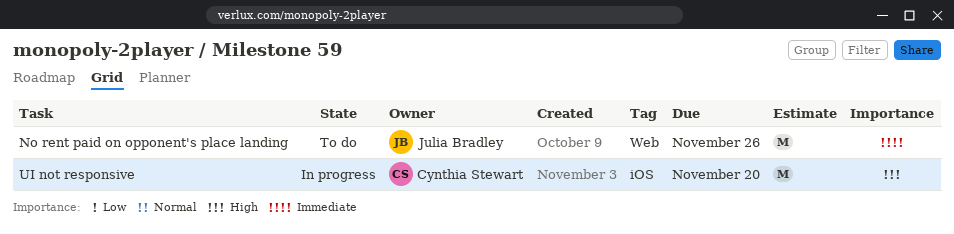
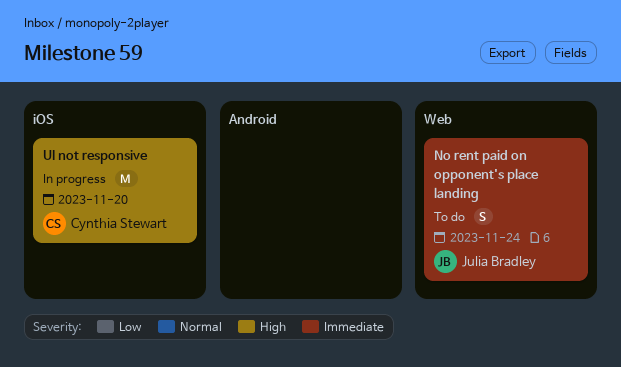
No rent paid on opponent's place landing, estimate: M -> S
No rent paid on opponent's place landing, due: Nov 26 -> Nov 24

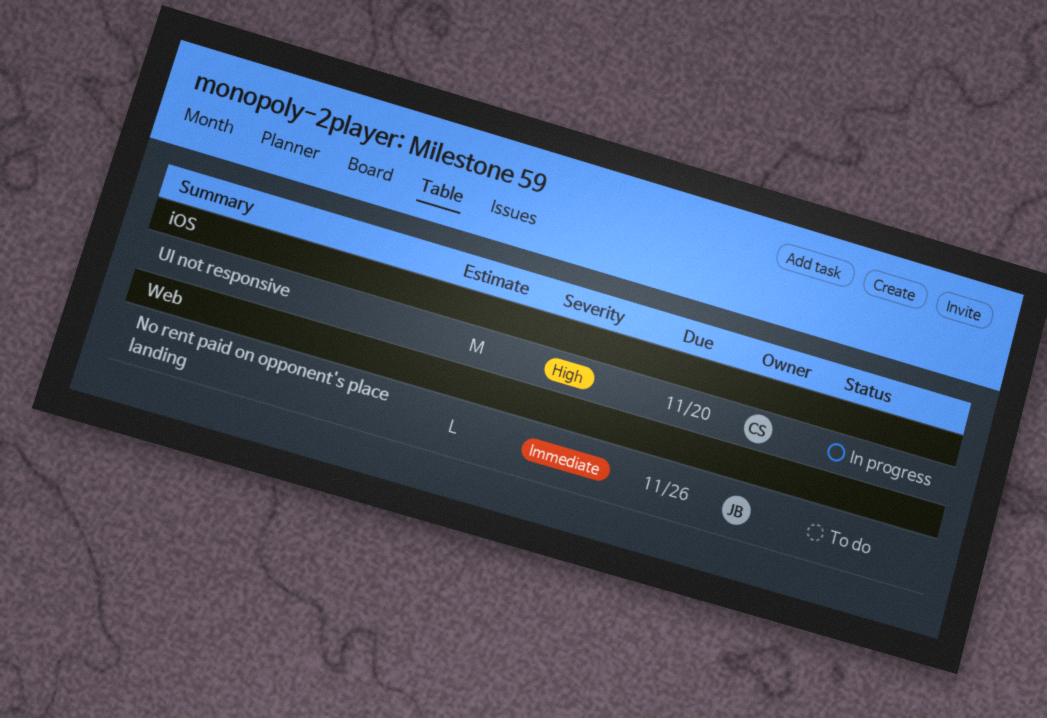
No rent paid on opponent's place landing, estimate: S -> L
No rent paid on opponent's place landing, due: Nov 24 -> Nov 26

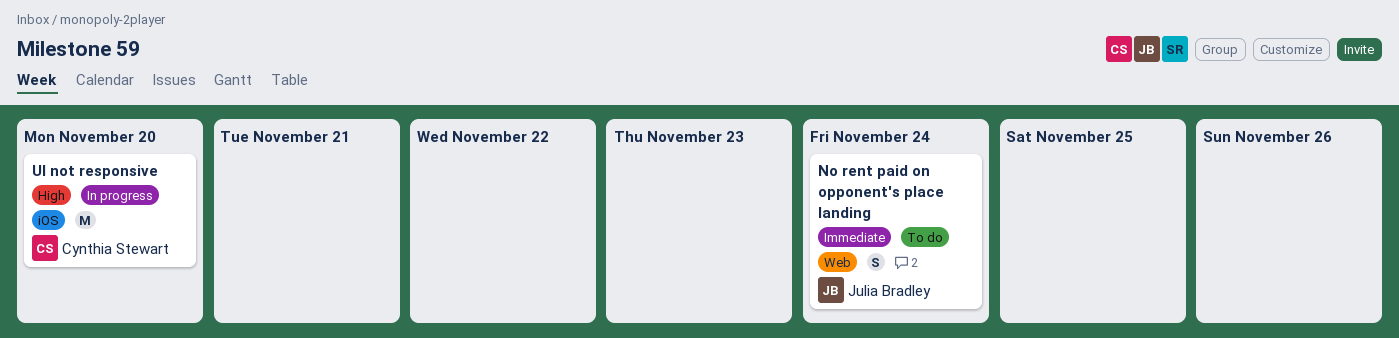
No rent paid on opponent's place landing, estimate: L -> S
No rent paid on opponent's place landing, due: Nov 26 -> Nov 24

